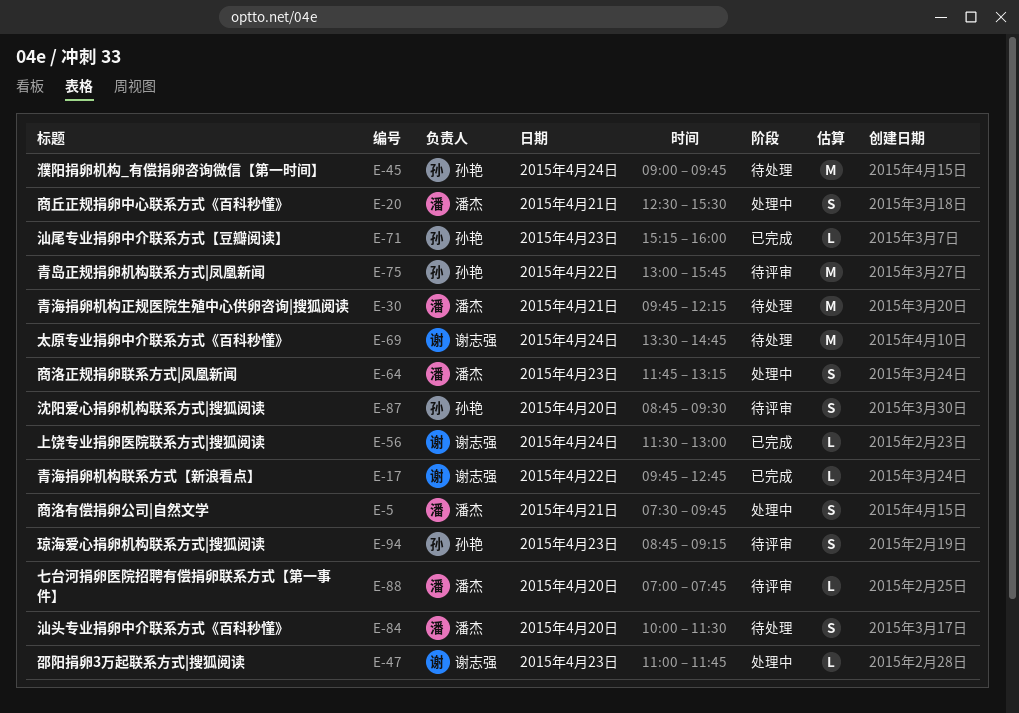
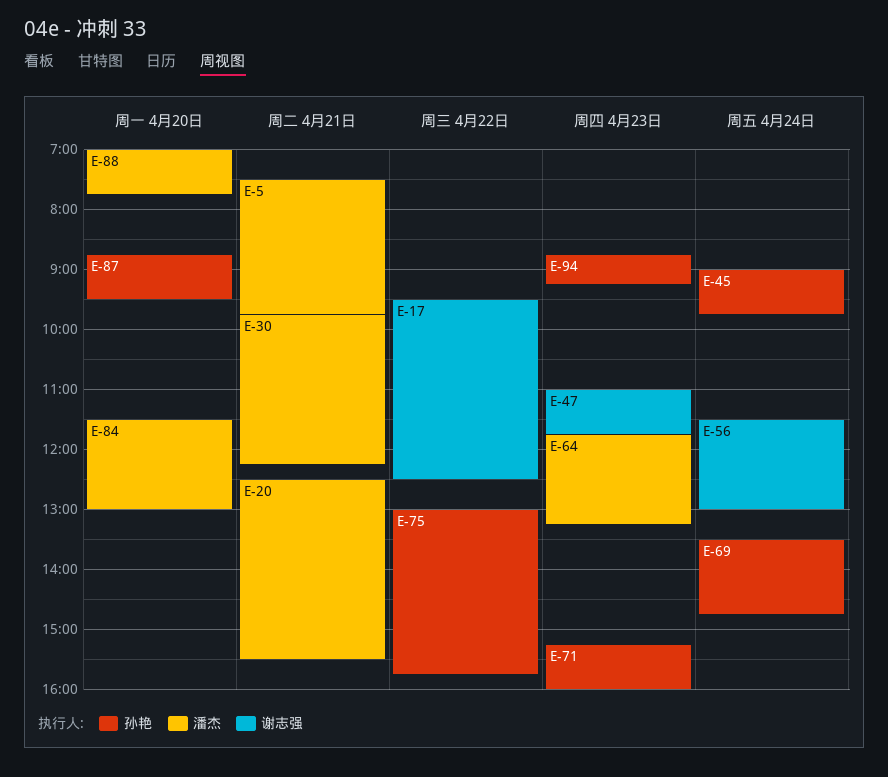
E-17, begins: 09:45 -> 09:30
E-17, ends: 12:45 -> 12:30
E-69, owner: 谢志强 -> 孙艳
E-84, begins: 10:00 -> 11:30
E-84, ends: 11:30 -> 13:00

